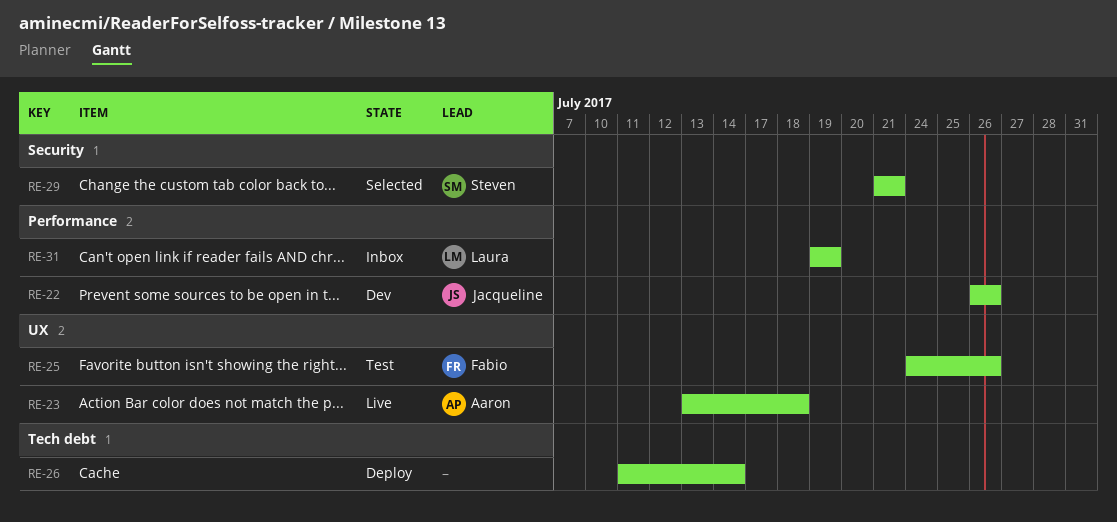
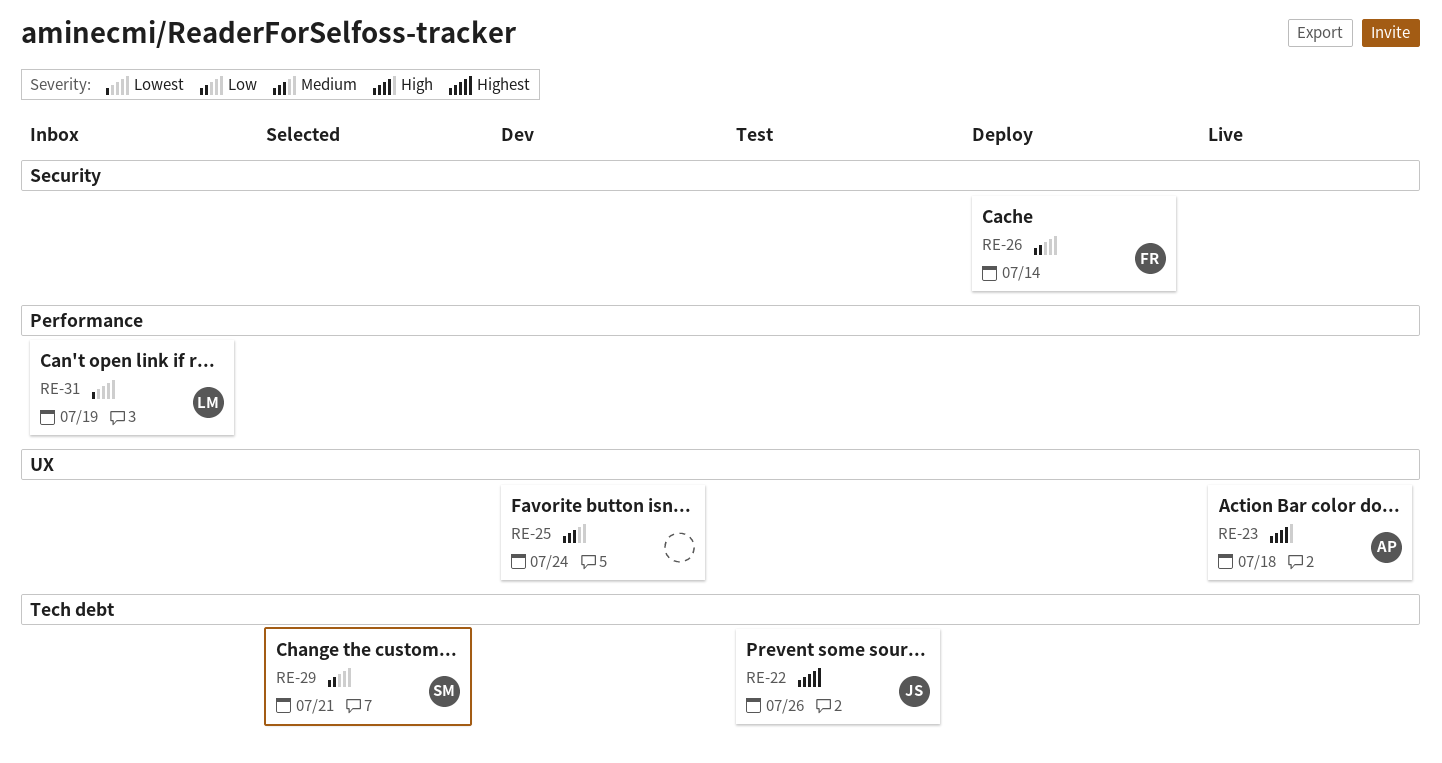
RE-22, status: Dev -> Test
RE-22, label: Performance -> Tech debt
RE-25, status: Test -> Dev
RE-25, owner: Fabio -> none
RE-25, due: Jul 26 -> Jul 24
RE-26, owner: none -> Fabio
RE-26, label: Tech debt -> Security
RE-29, label: Security -> Tech debt

